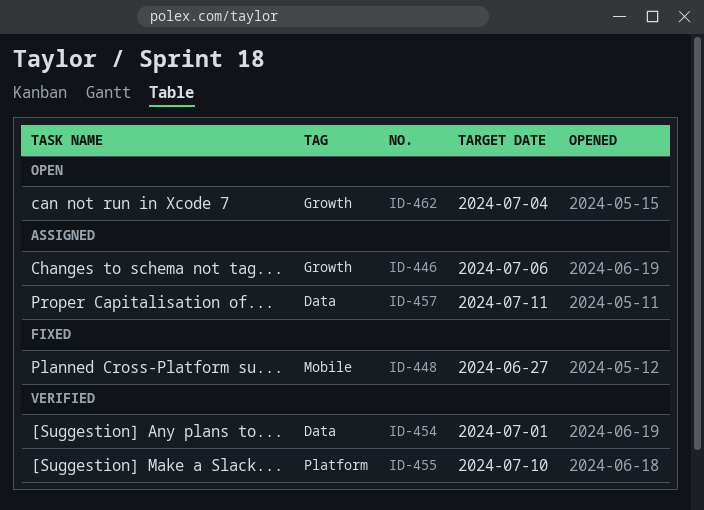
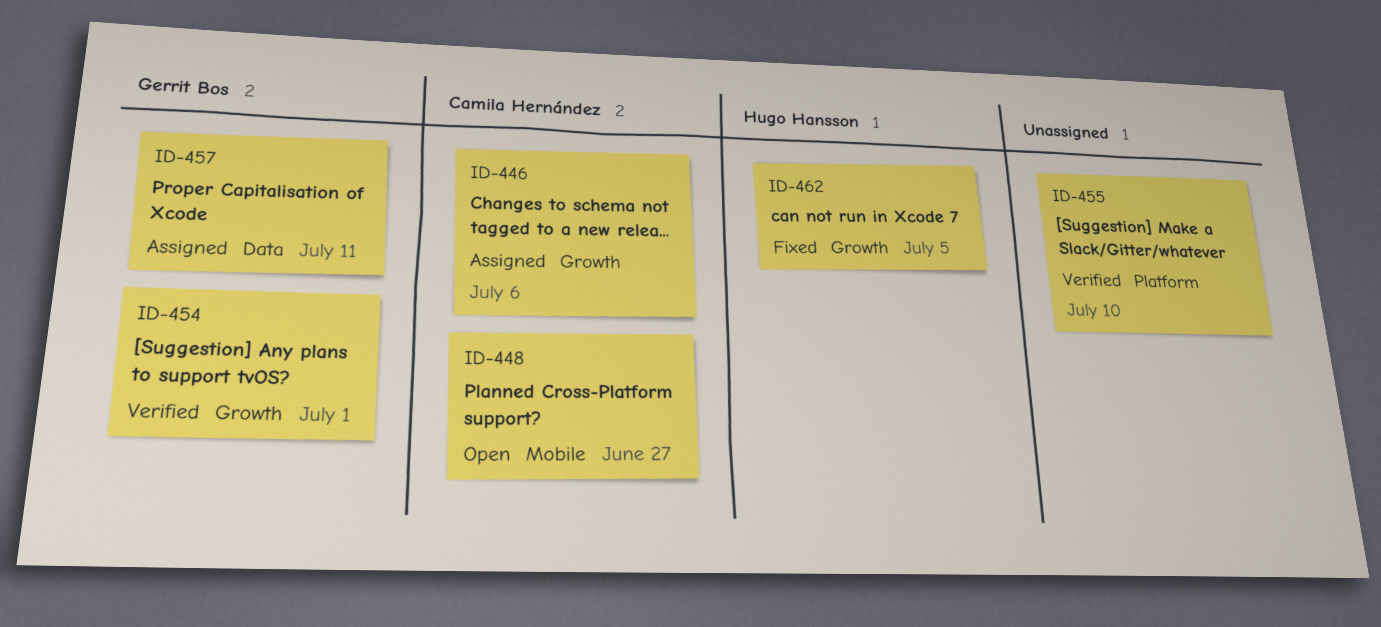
ID-448, status: Fixed -> Open
ID-454, label: Data -> Growth
ID-462, status: Open -> Fixed
ID-462, due: Jul 4 -> Jul 5

